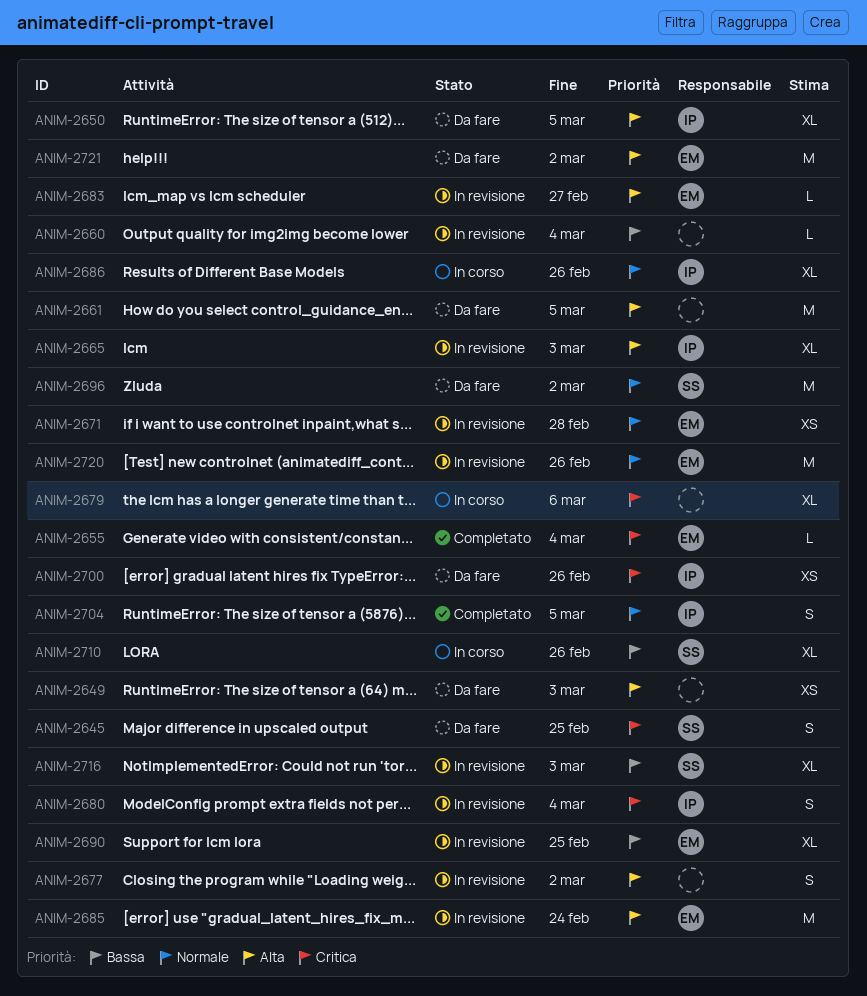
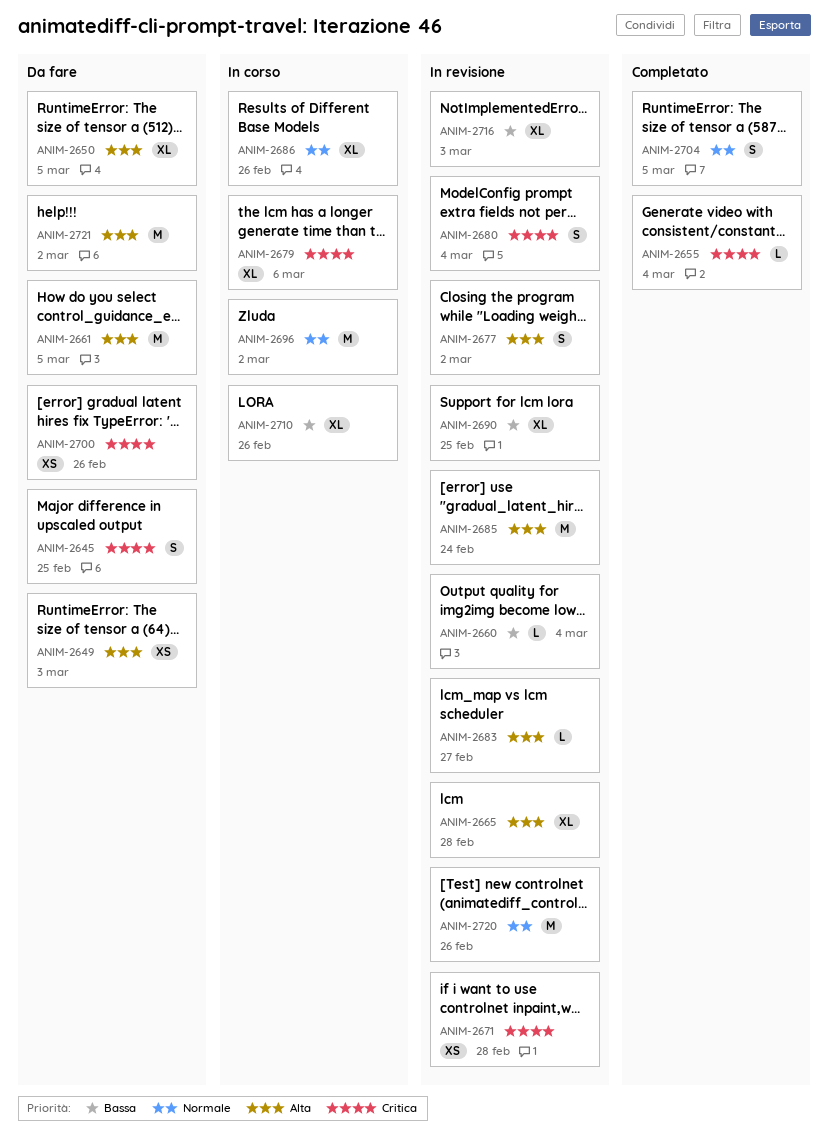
ANIM-2665, due: Mar 3 -> Feb 28
ANIM-2671, priority: Normale -> Critica
ANIM-2696, status: Da fare -> In corso

